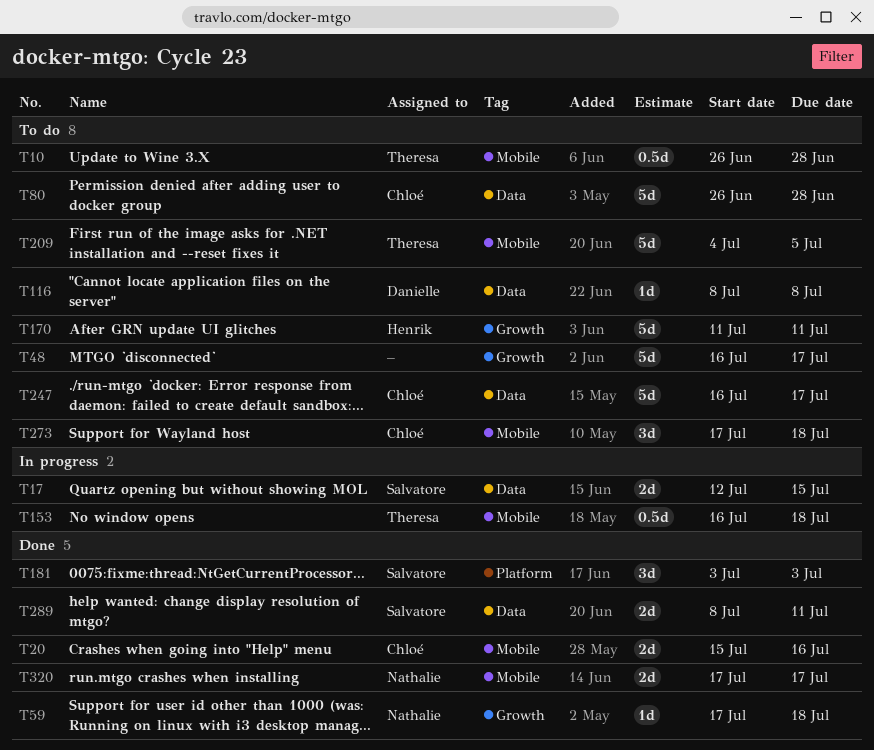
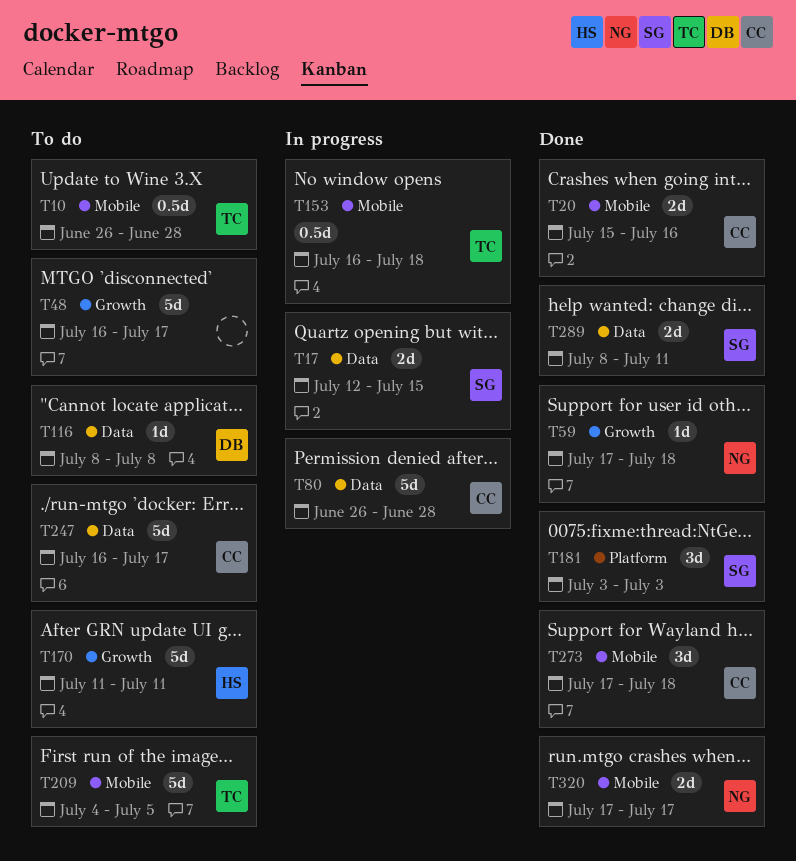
T80, status: To do -> In progress
T273, status: To do -> Done

